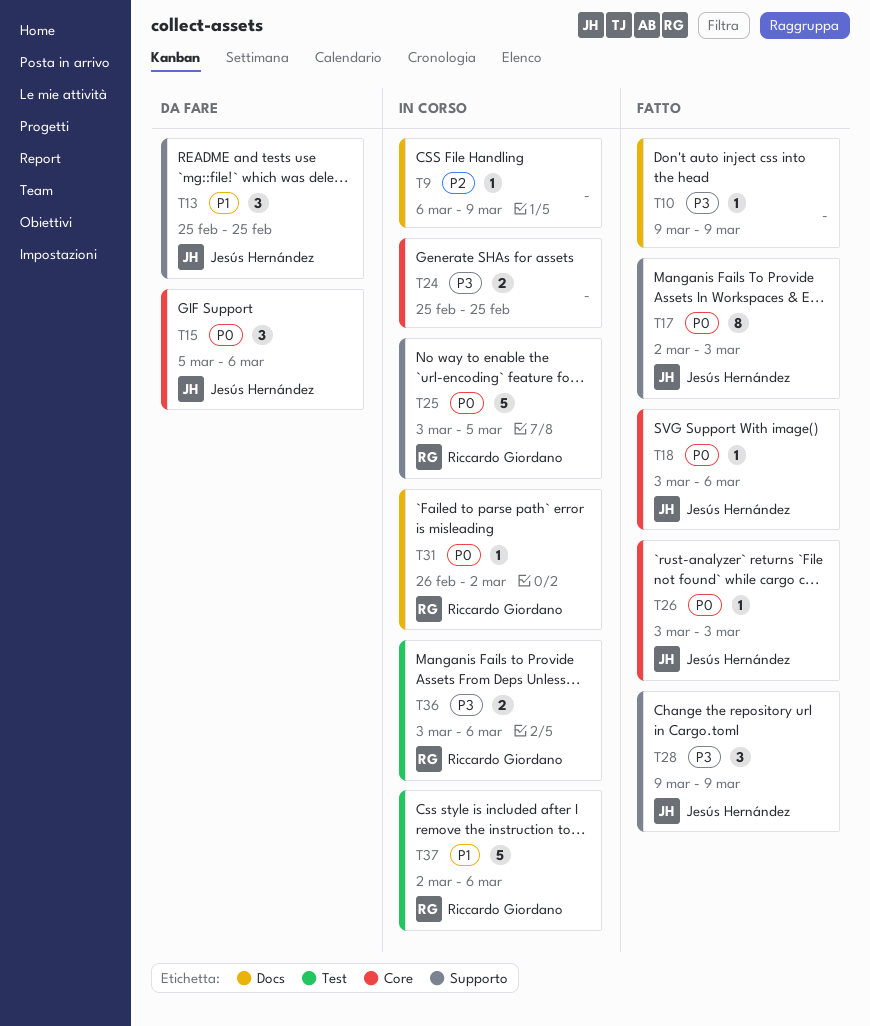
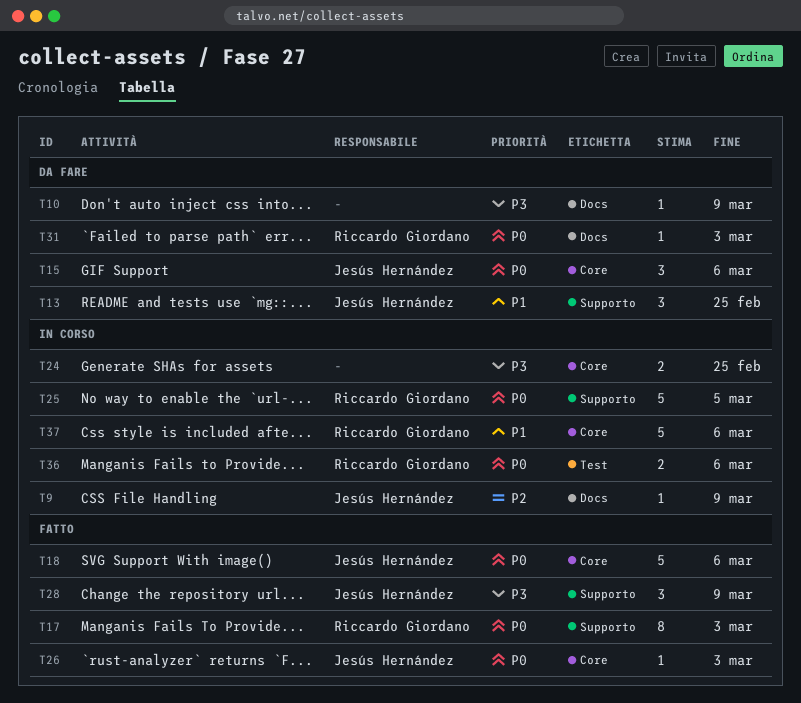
T9, owner: none -> Jesús Hernández
T10, status: Fatto -> Da fare
T17, owner: Jesús Hernández -> Riccardo Giordano
T18, estimate: 1 -> 5
T31, status: In corso -> Da fare
T31, due: Mar 2 -> Mar 3
T36, priority: P3 -> P0
T37, label: Test -> Core

